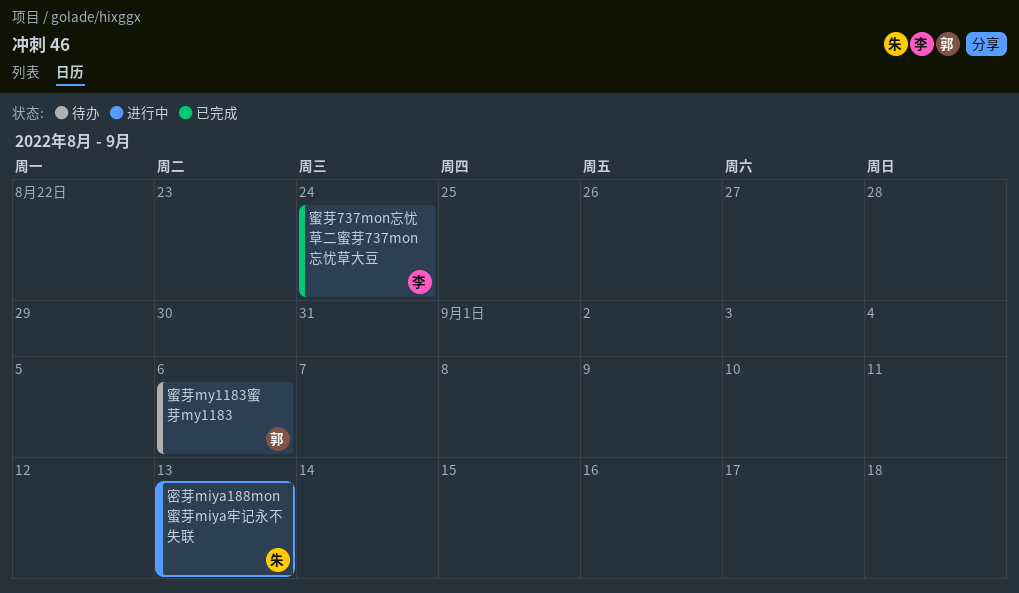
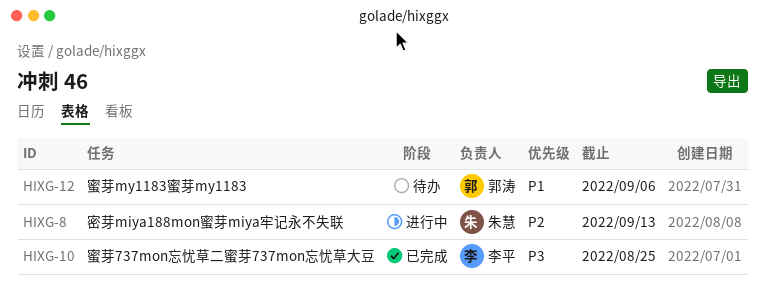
蜜芽737mon忘忧草二蜜芽737mon忘忧草大豆, due: Aug 24 -> Aug 25

